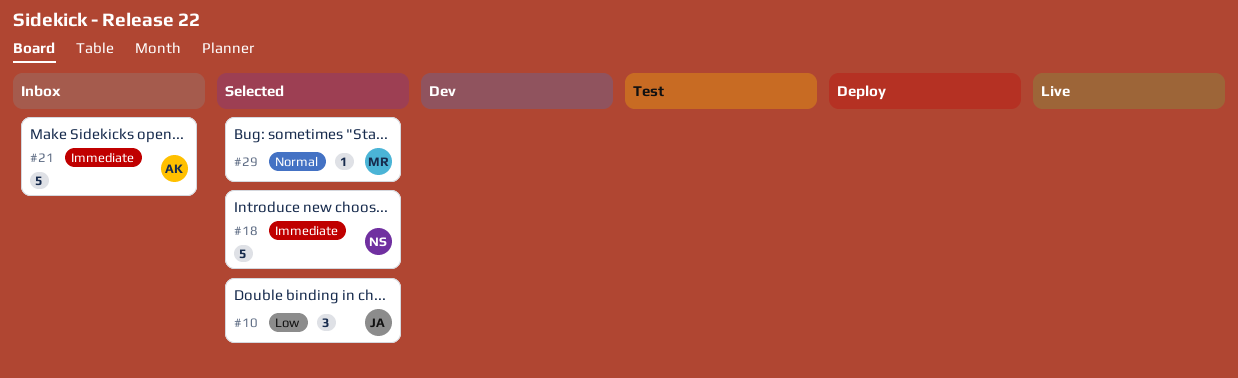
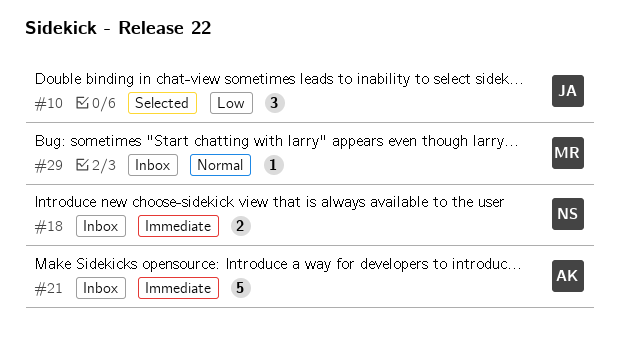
#18, status: Selected -> Inbox
#18, estimate: 5 -> 2
#29, status: Selected -> Inbox

